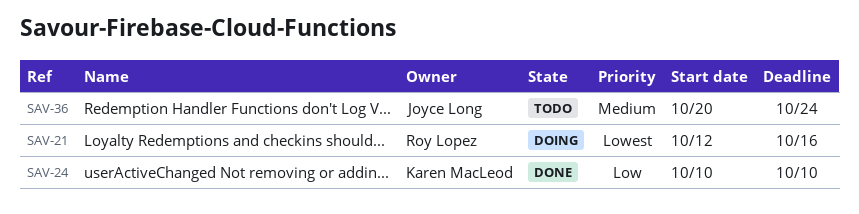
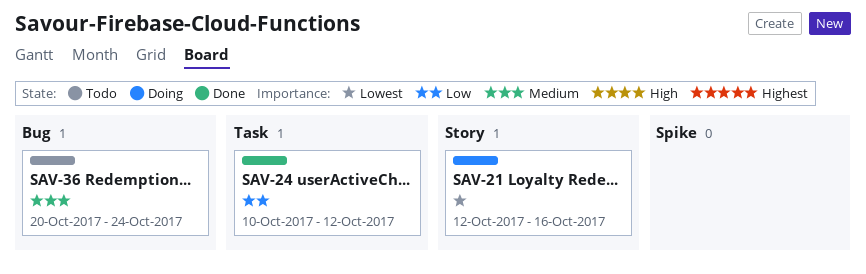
SAV-24, due: Oct 10 -> Oct 12

